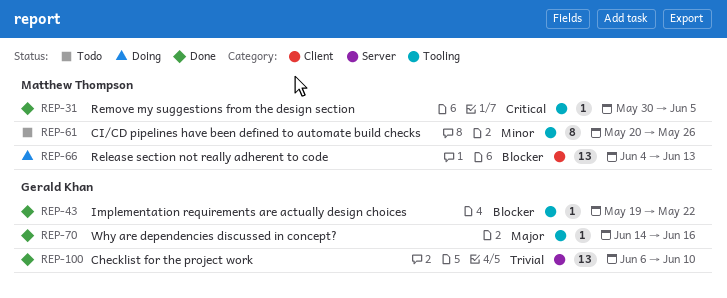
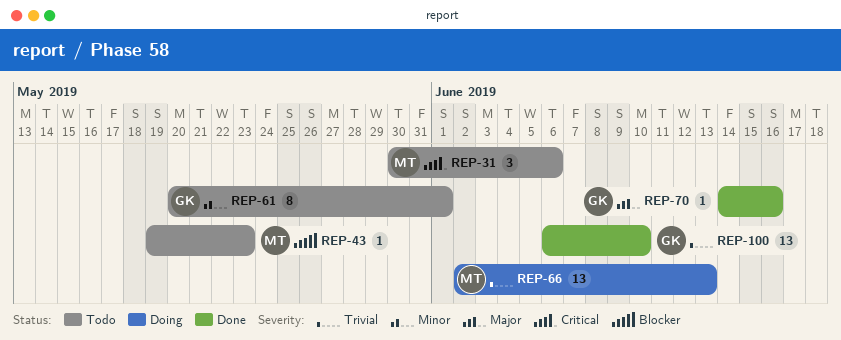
REP-31, status: Done -> Todo
REP-31, estimate: 1 -> 3
REP-31, due: Jun 5 -> Jun 6
REP-43, status: Done -> Todo
REP-43, owner: Gerald Khan -> Matthew Thompson
REP-43, due: May 22 -> May 23
REP-61, owner: Matthew Thompson -> Gerald Khan
REP-61, due: May 26 -> Jun 1
REP-66, priority: Blocker -> Trivial
REP-66, start: Jun 4 -> Jun 2

